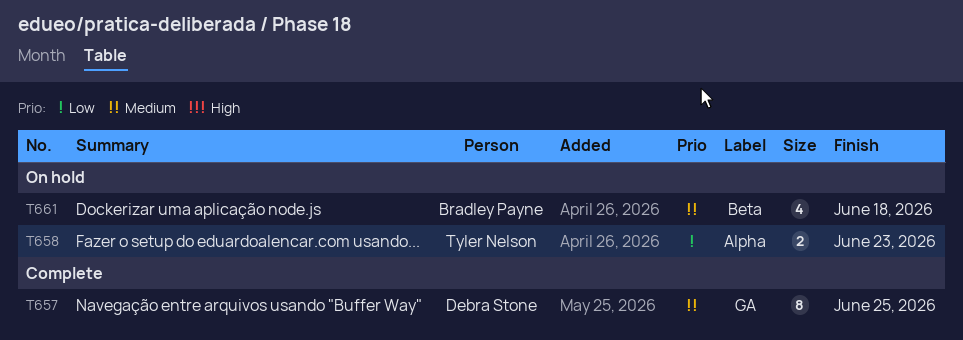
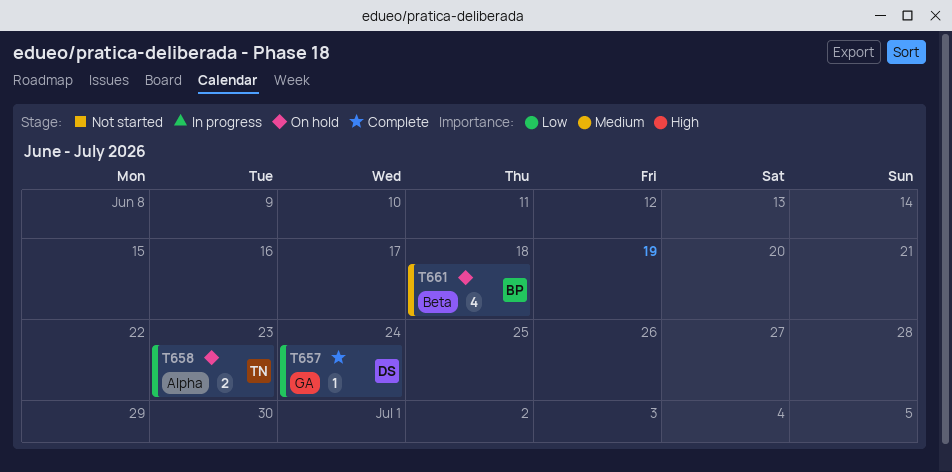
T657, priority: Medium -> Low
T657, estimate: 8 -> 1
T657, due: Jun 25 -> Jun 24

